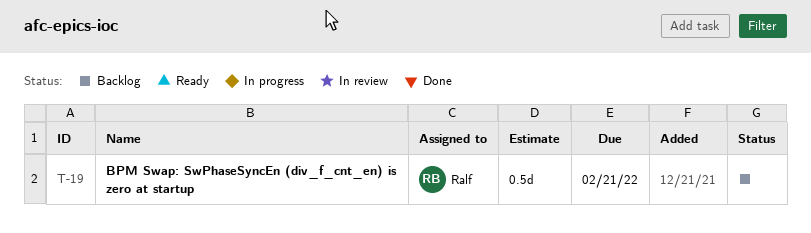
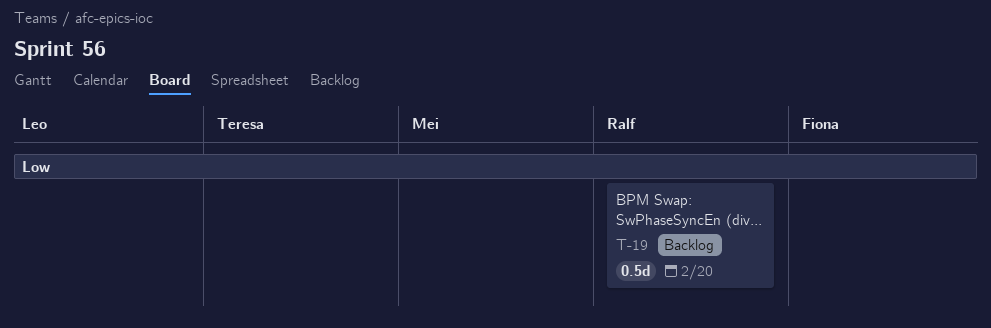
T-19, due: Feb 21 -> Feb 20

